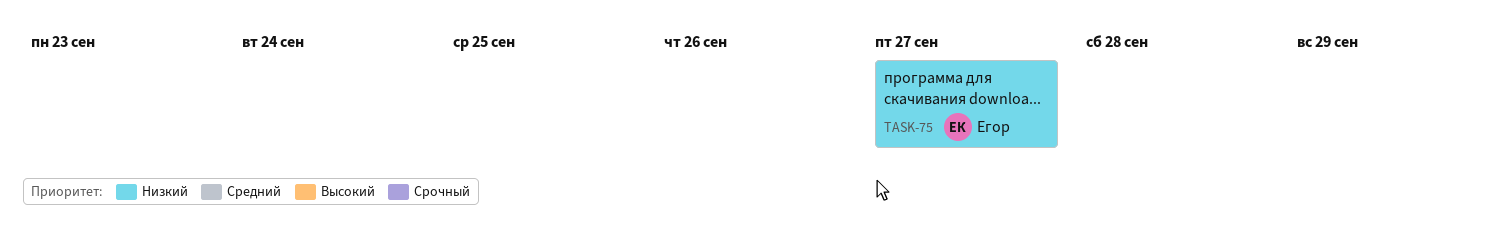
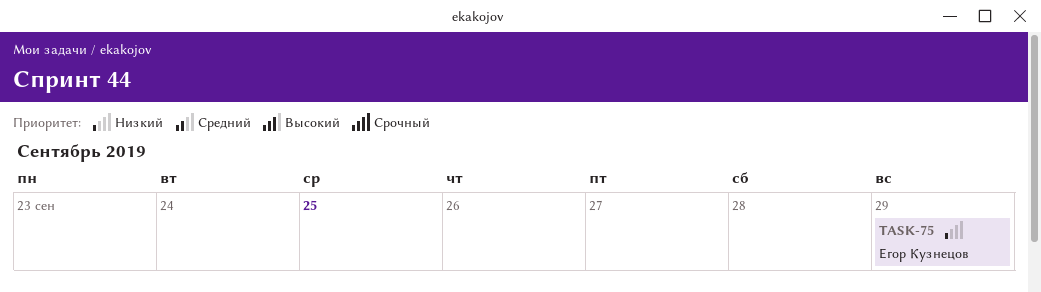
TASK-75, due: Sep 27 -> Sep 29

